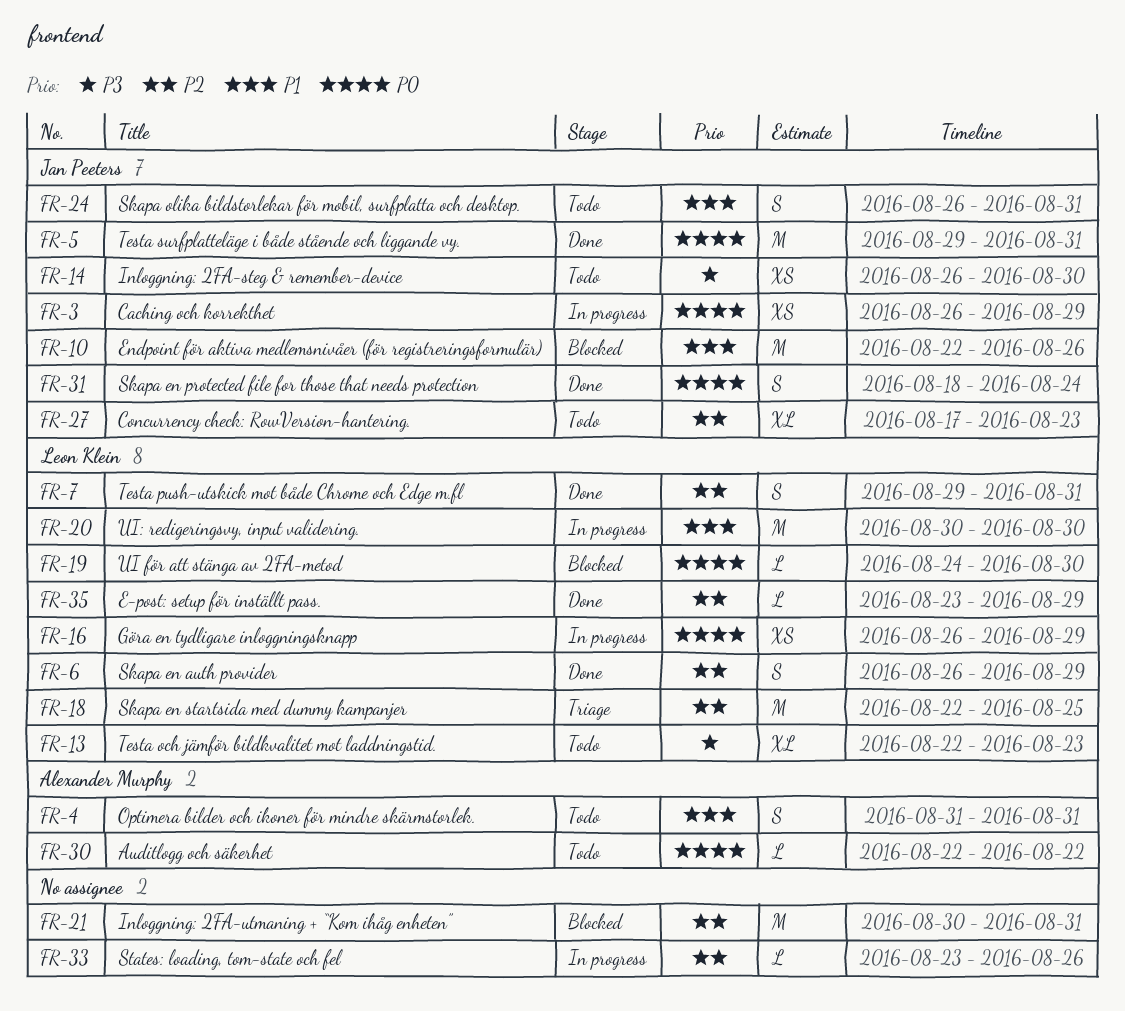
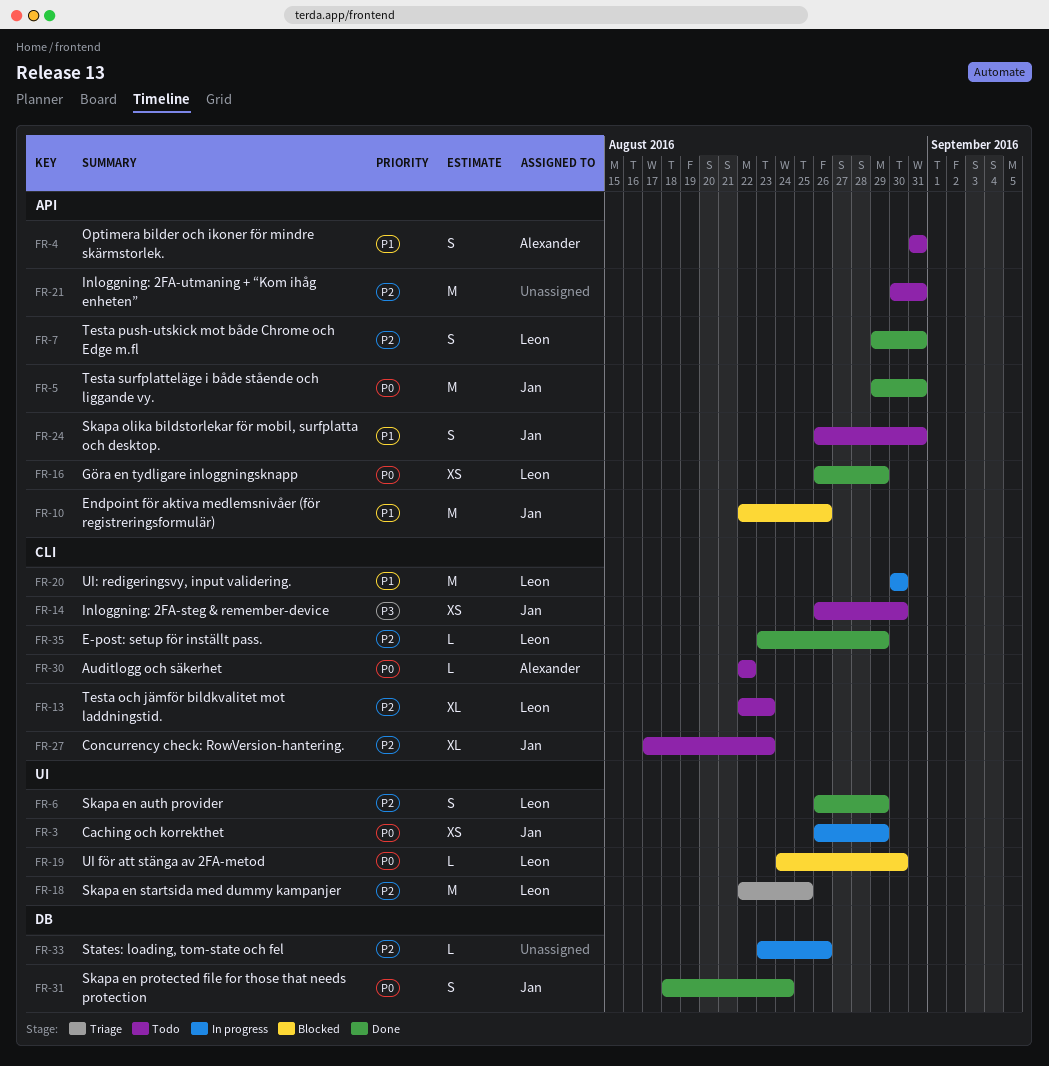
FR-13, priority: P3 -> P2
FR-16, status: In progress -> Done
FR-21, status: Blocked -> Todo

